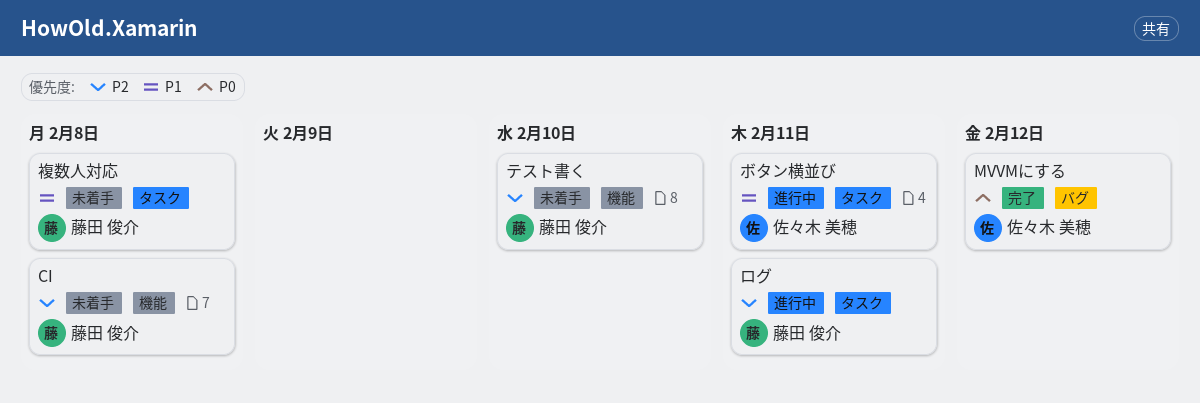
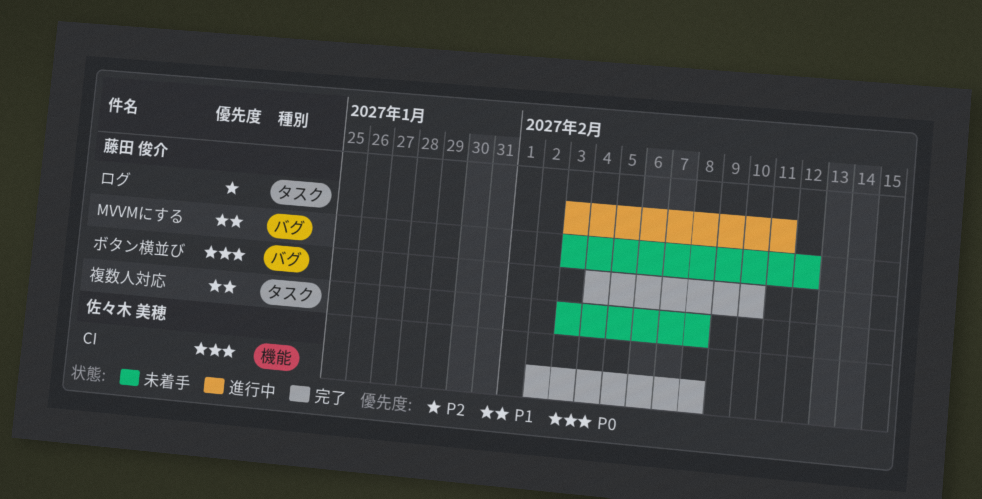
CI, status: 未着手 -> 完了
CI, owner: 藤田 俊介 -> 佐々木 美穂
CI, priority: P2 -> P0
MVVMにする, status: 完了 -> 未着手
MVVMにする, owner: 佐々木 美穂 -> 藤田 俊介
MVVMにする, priority: P0 -> P1
テスト書く: present -> none
ボタン横並び, status: 進行中 -> 完了
ボタン横並び, owner: 佐々木 美穂 -> 藤田 俊介
ボタン横並び, priority: P1 -> P0
ボタン横並び, label: タスク -> バグ
ボタン横並び, due: Feb 11 -> Feb 10

